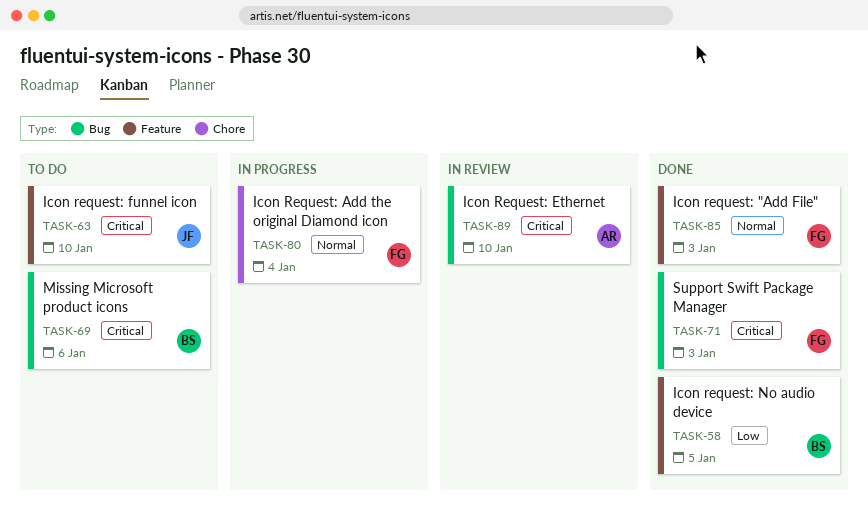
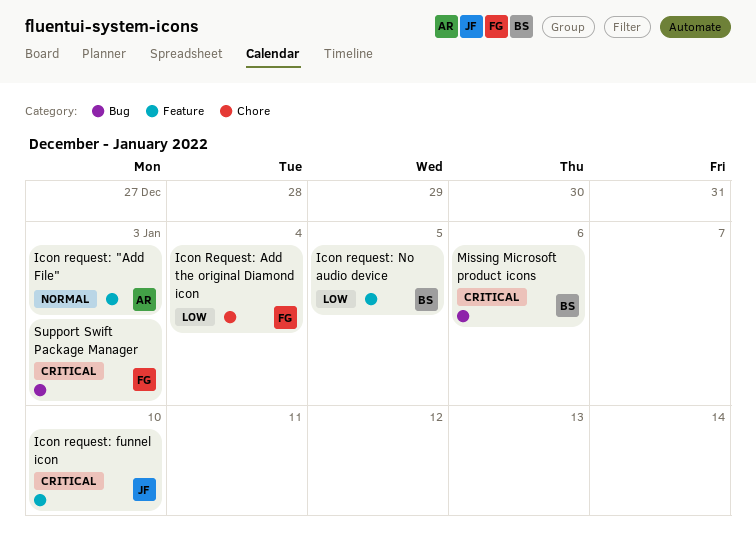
Icon request: "Add File", owner: FG -> AR
Icon Request: Add the original Diamond icon, priority: Normal -> Low
Icon Request: Ethernet: present -> none

